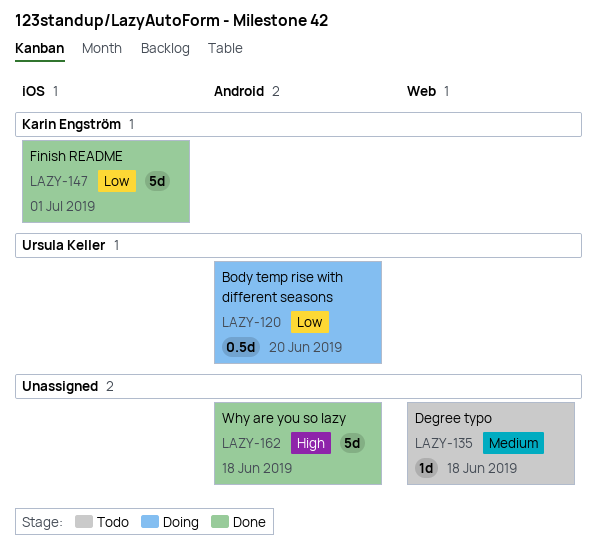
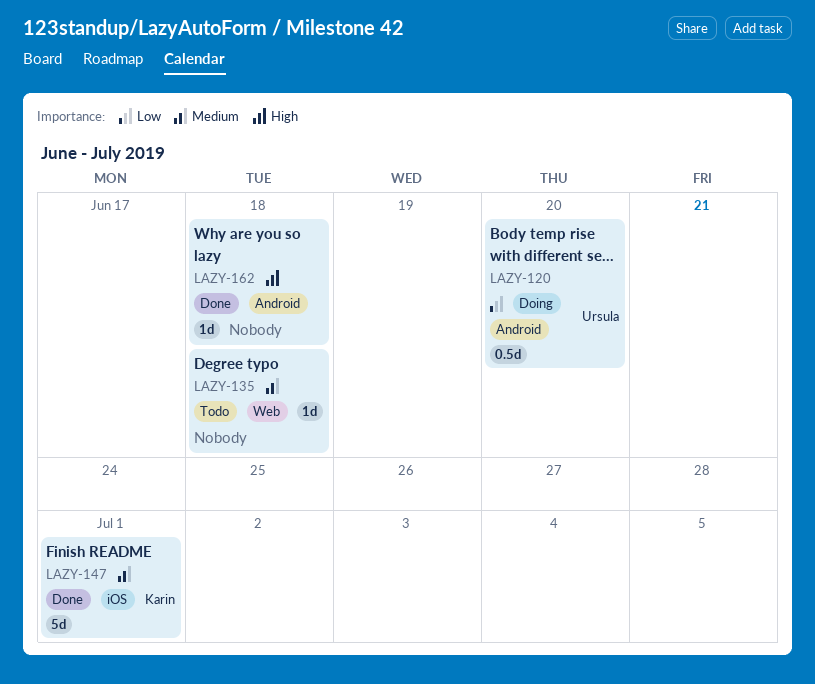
LAZY-147, priority: Low -> Medium
LAZY-162, estimate: 5d -> 1d

